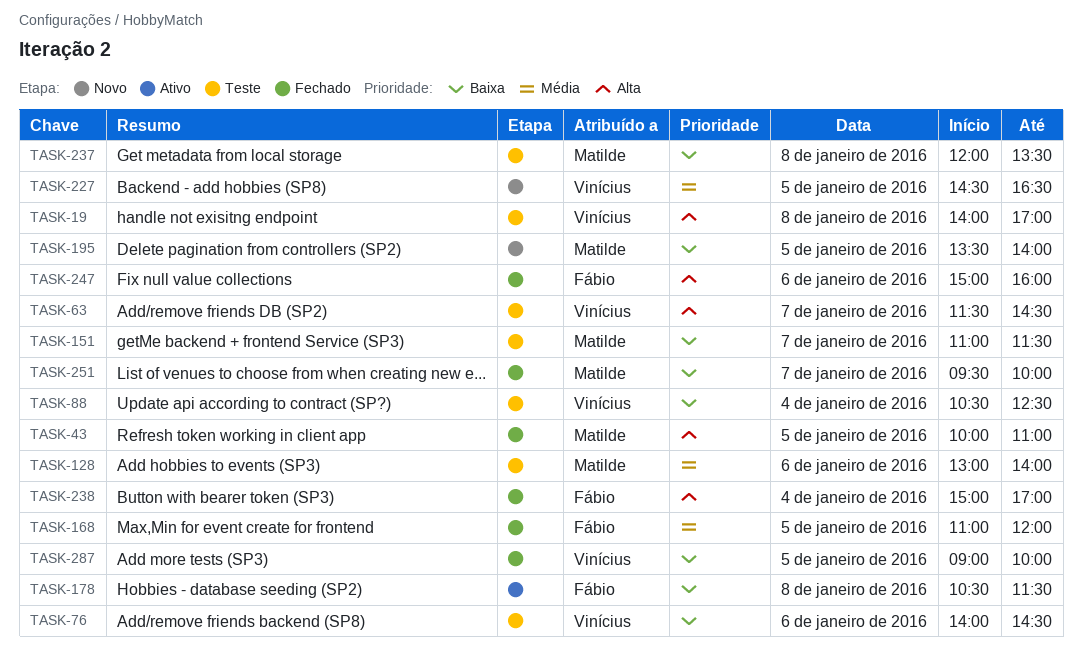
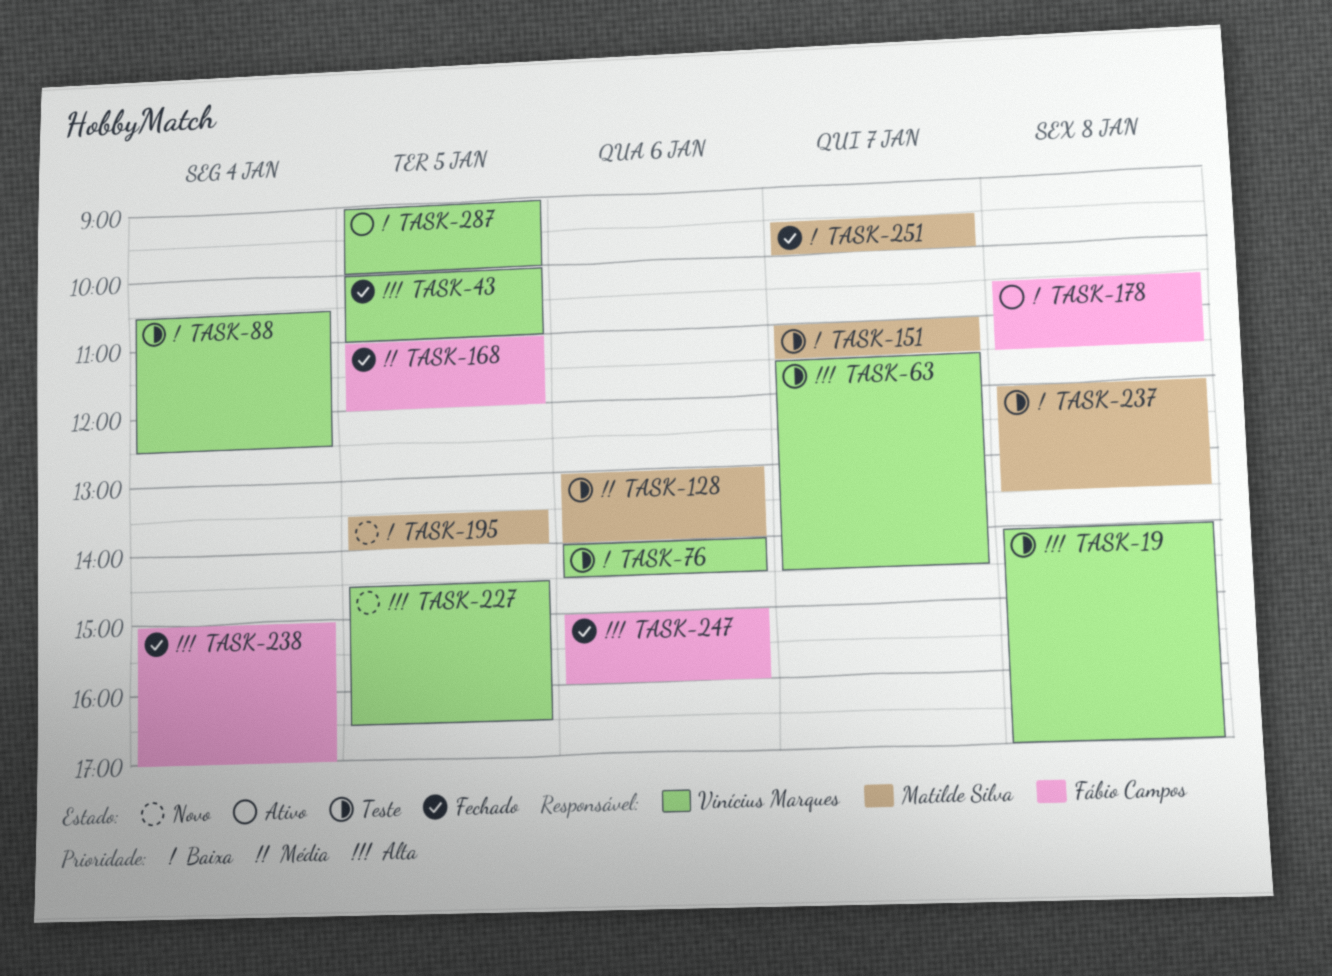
TASK-43, owner: Matilde Silva -> Vinícius Marques
TASK-227, priority: Média -> Alta
TASK-287, status: Fechado -> Ativo

